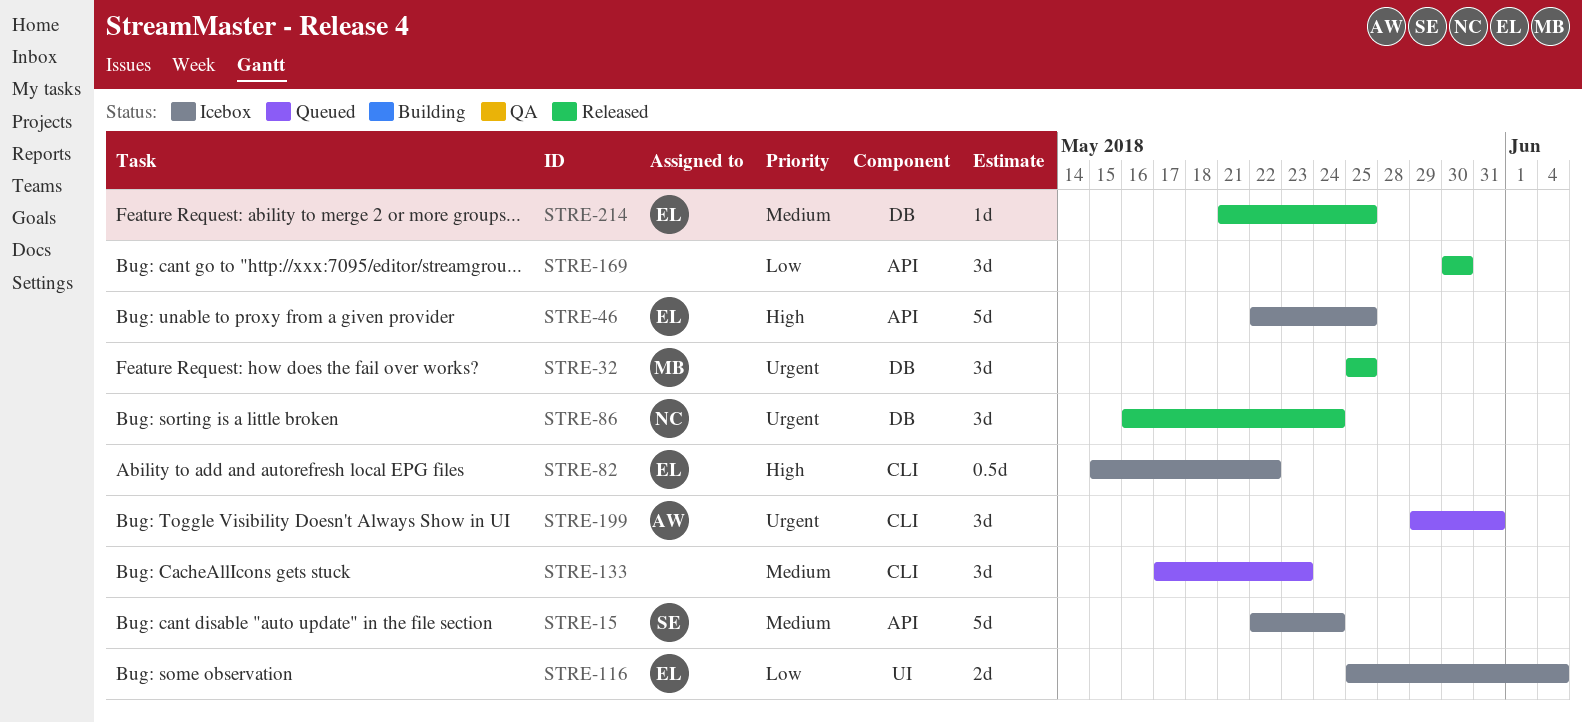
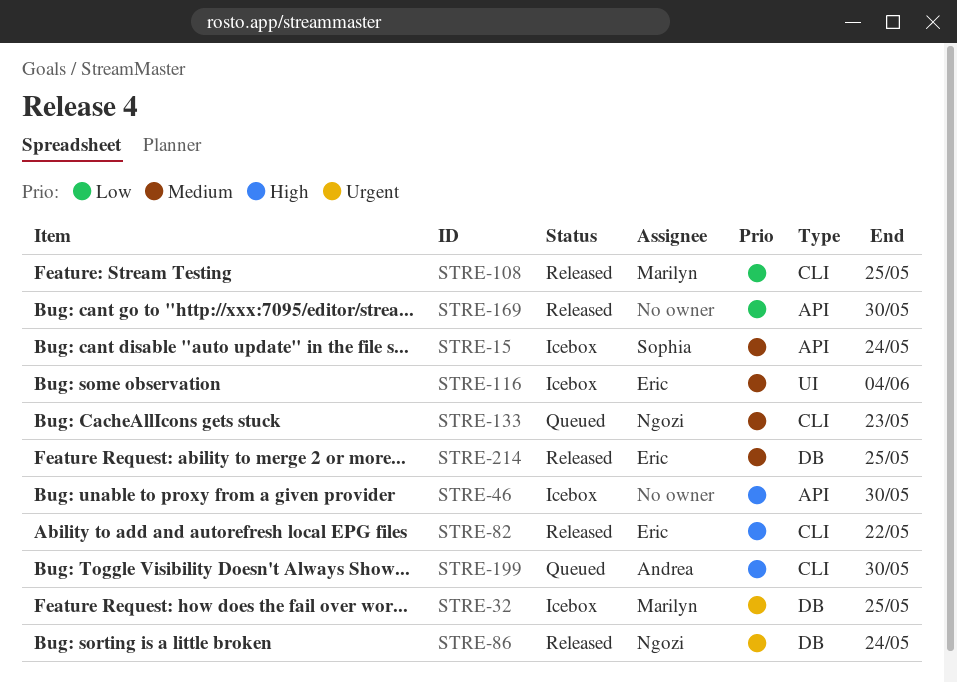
STRE-32, status: Released -> Icebox
STRE-46, owner: Eric -> none
STRE-46, due: May 25 -> May 30
STRE-82, status: Icebox -> Released
STRE-108: none -> present
STRE-116, priority: Low -> Medium
STRE-133, owner: none -> Ngozi
STRE-199, priority: Urgent -> High
STRE-199, due: May 31 -> May 30

